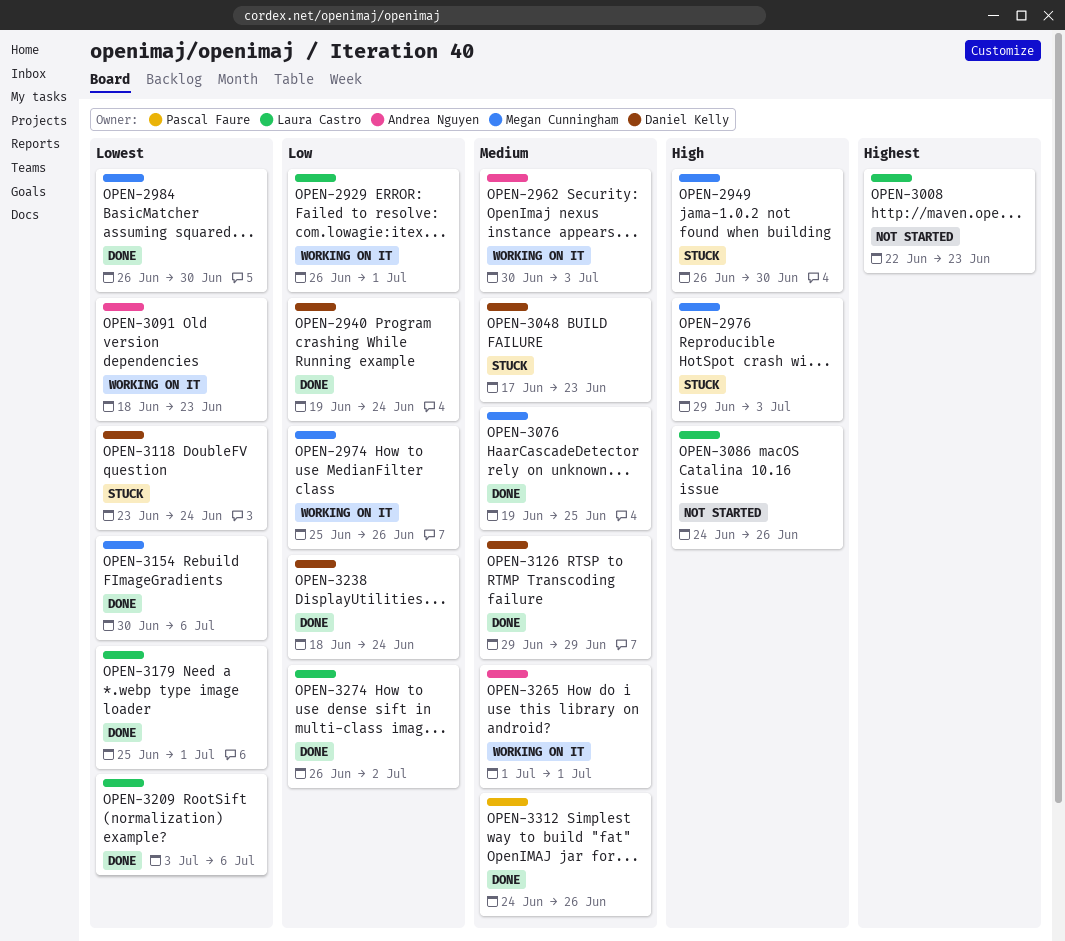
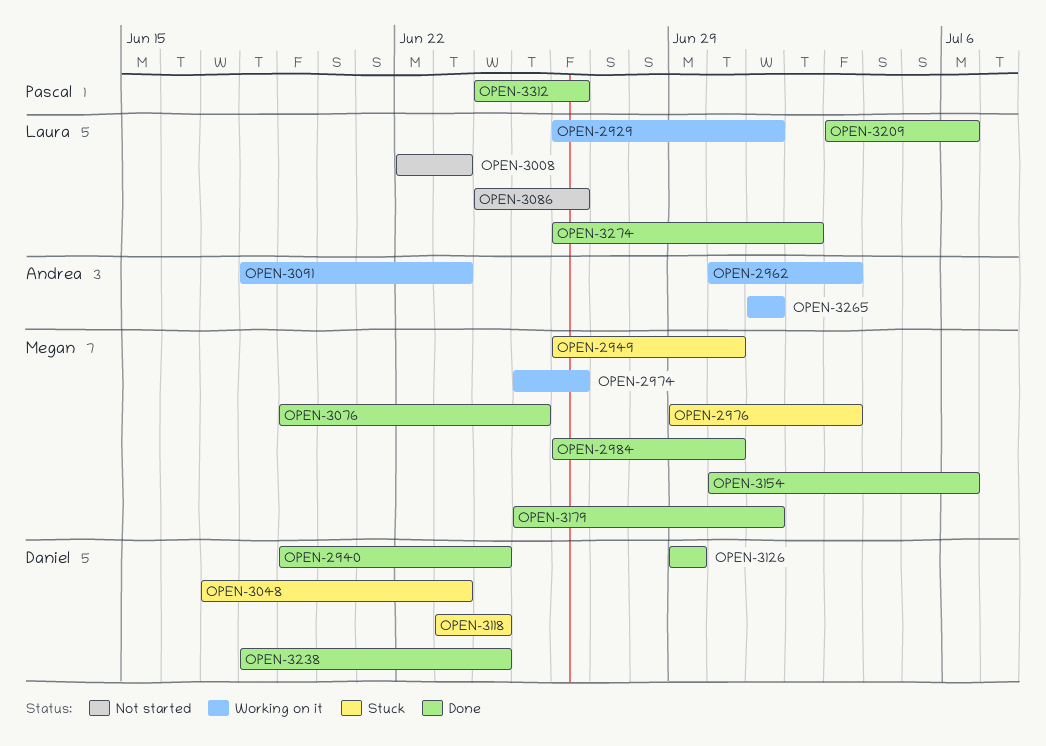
OPEN-3179, owner: Laura Castro -> Megan Cunningham

